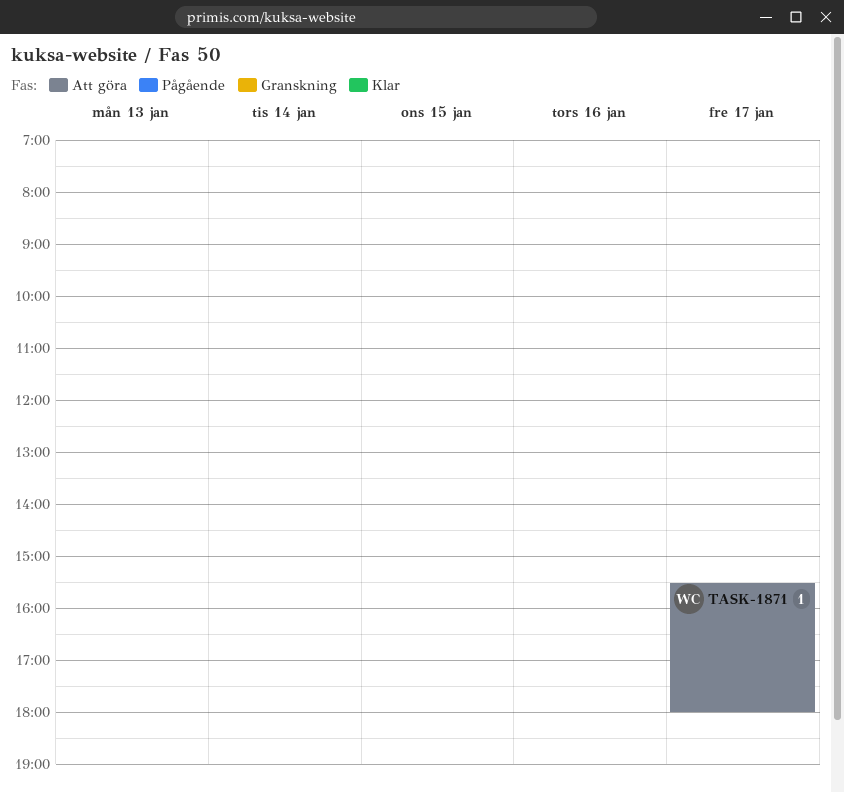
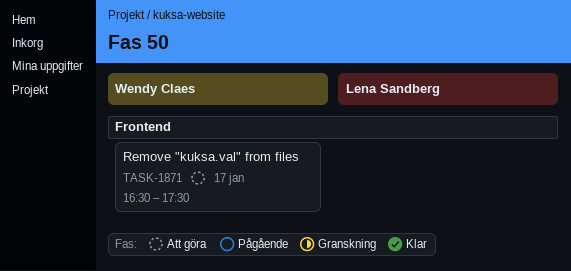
TASK-1871, begins: 15:30 -> 16:30
TASK-1871, ends: 18:00 -> 17:30

